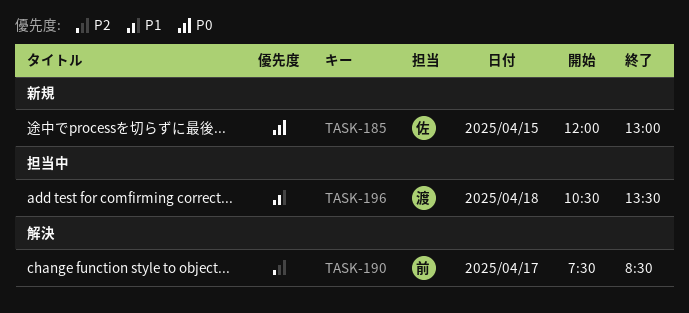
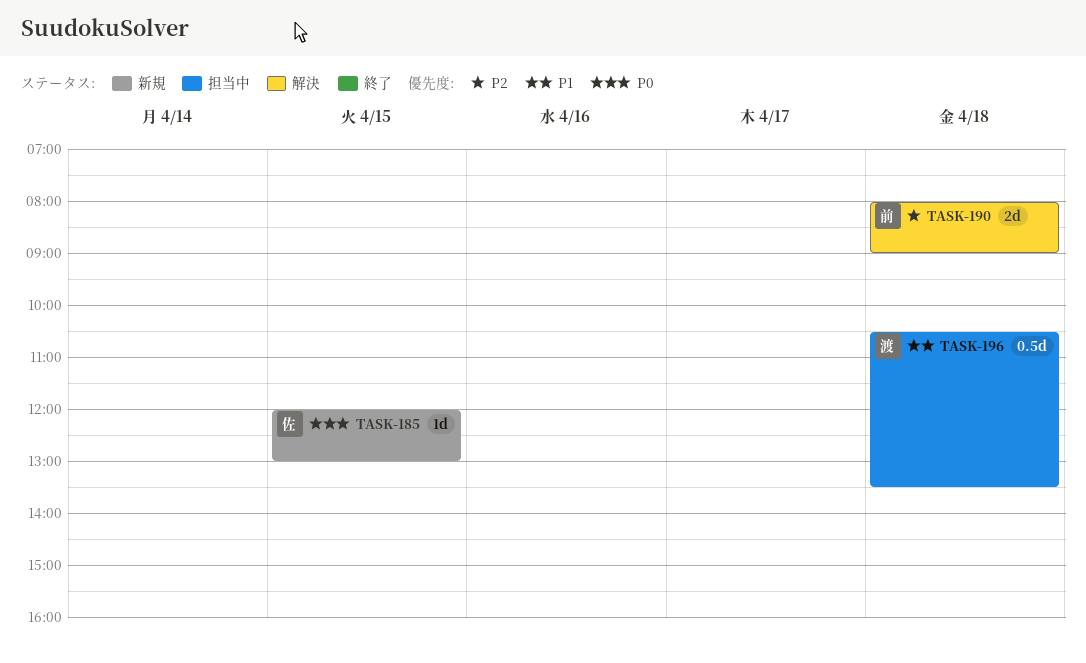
TASK-190, day: Apr 17 -> Apr 18
TASK-190, begins: 07:30 -> 08:00
TASK-190, ends: 08:30 -> 09:00

